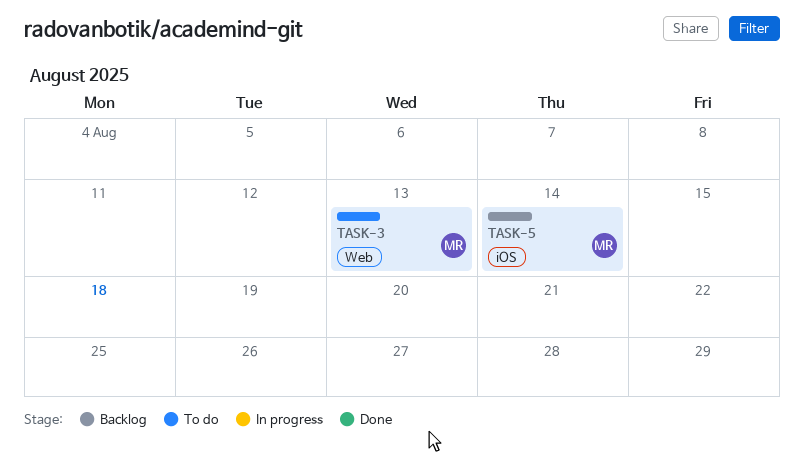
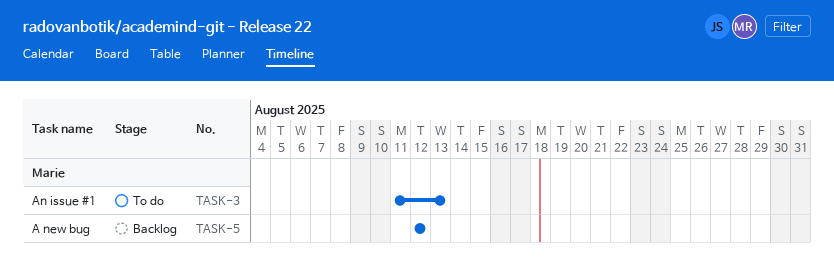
TASK-5, due: Aug 14 -> Aug 12

